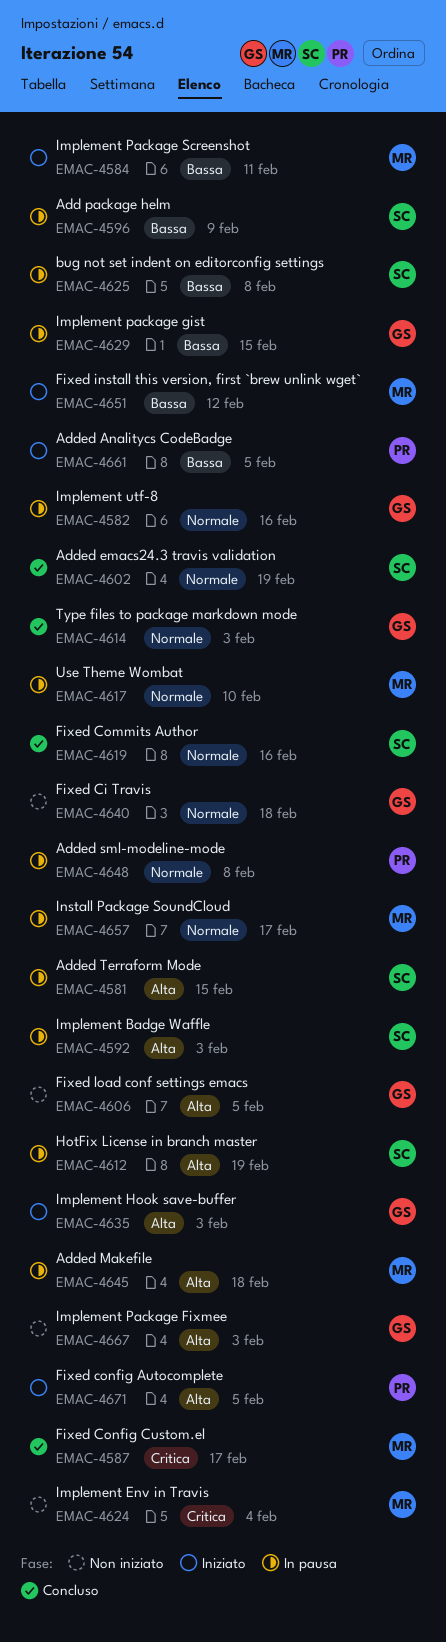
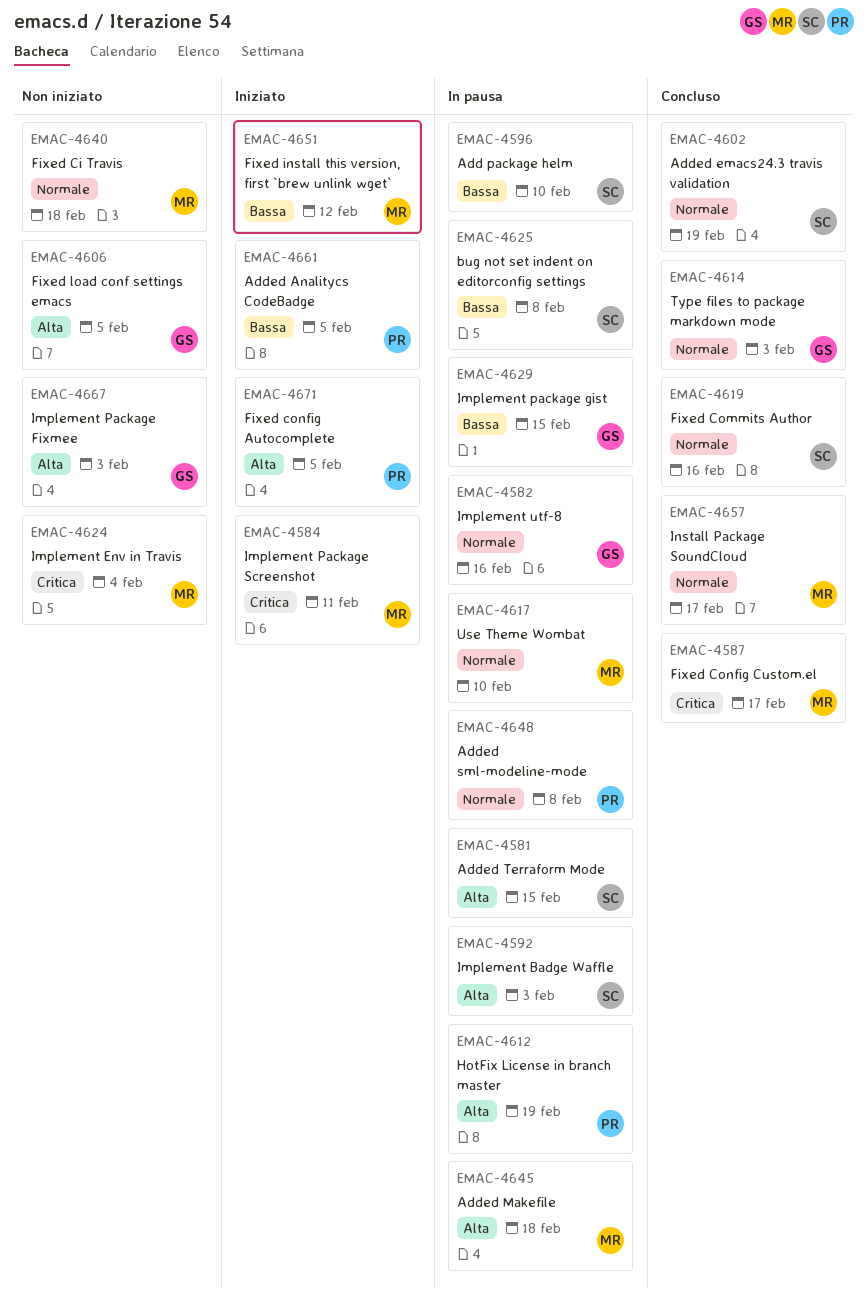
EMAC-4584, priority: Bassa -> Critica
EMAC-4596, due: Feb 9 -> Feb 10
EMAC-4612, owner: SC -> PR
EMAC-4635: present -> none
EMAC-4640, owner: GS -> MR
EMAC-4657, status: In pausa -> Concluso

